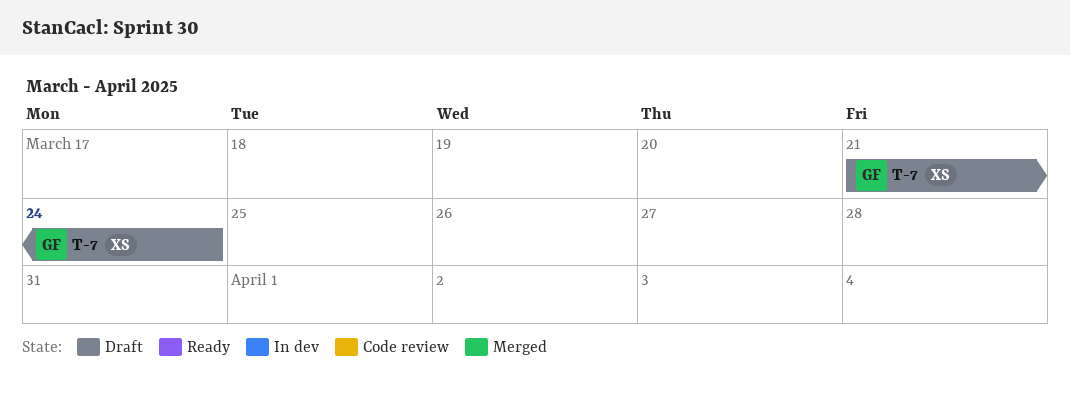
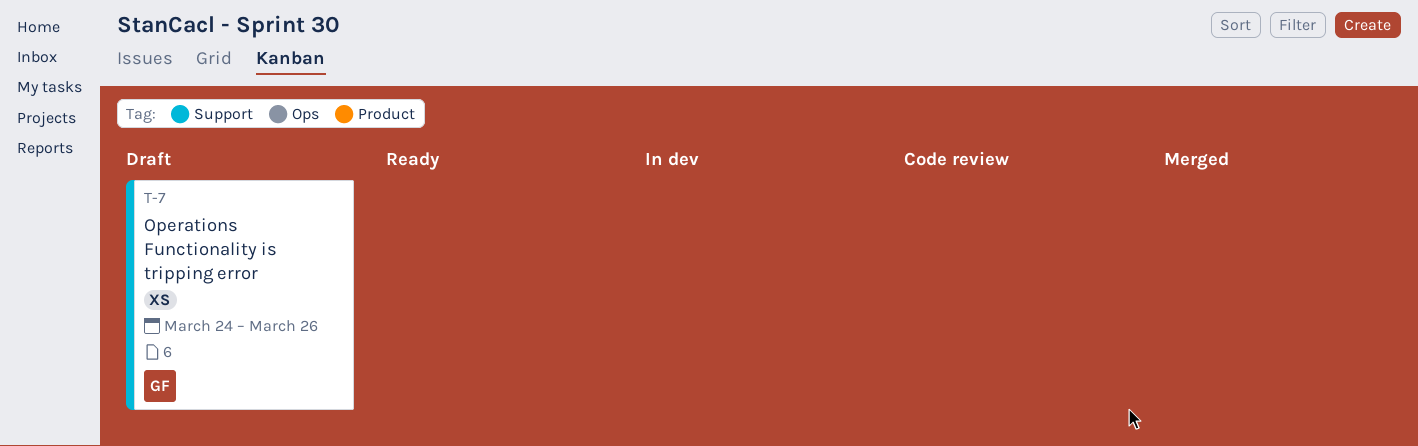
T-7, start: Mar 21 -> Mar 24
T-7, due: Mar 24 -> Mar 26

